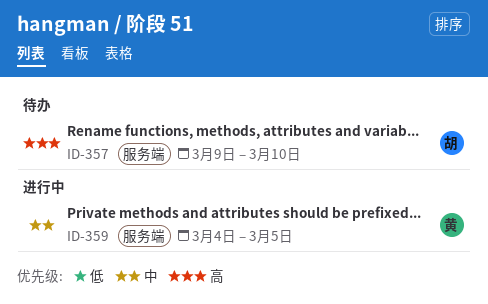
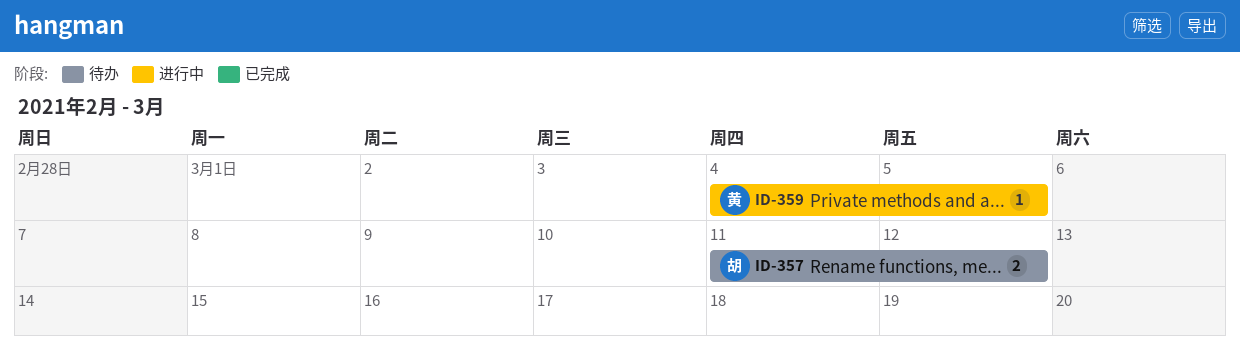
ID-357, start: Mar 9 -> Mar 11
ID-357, due: Mar 10 -> Mar 12

